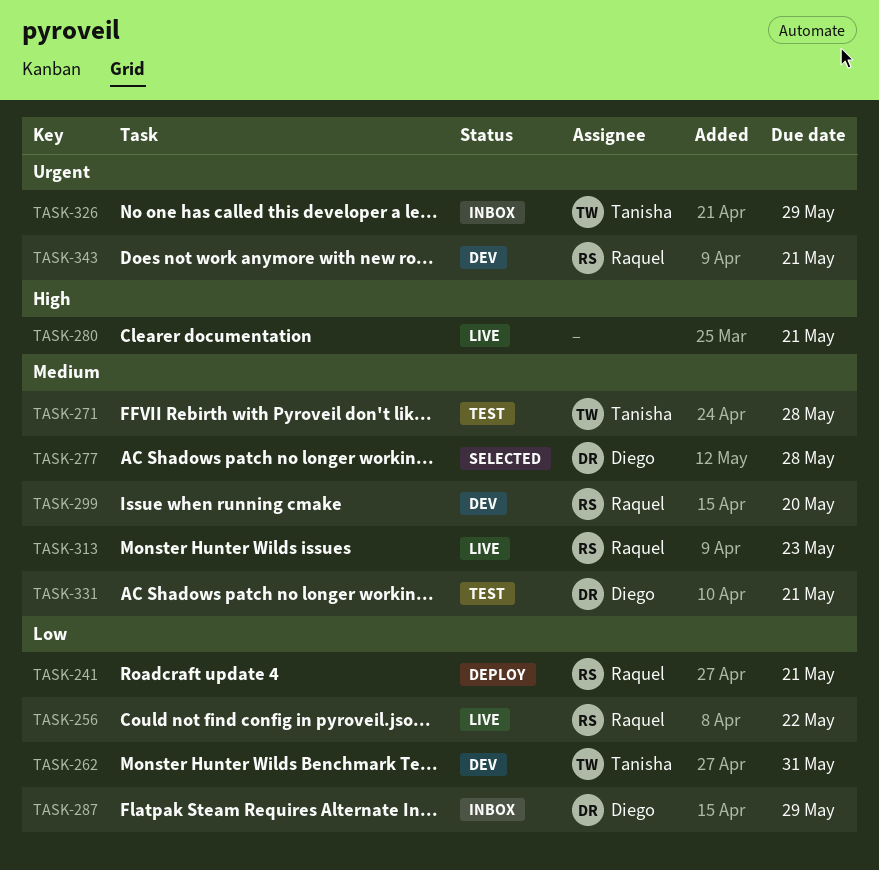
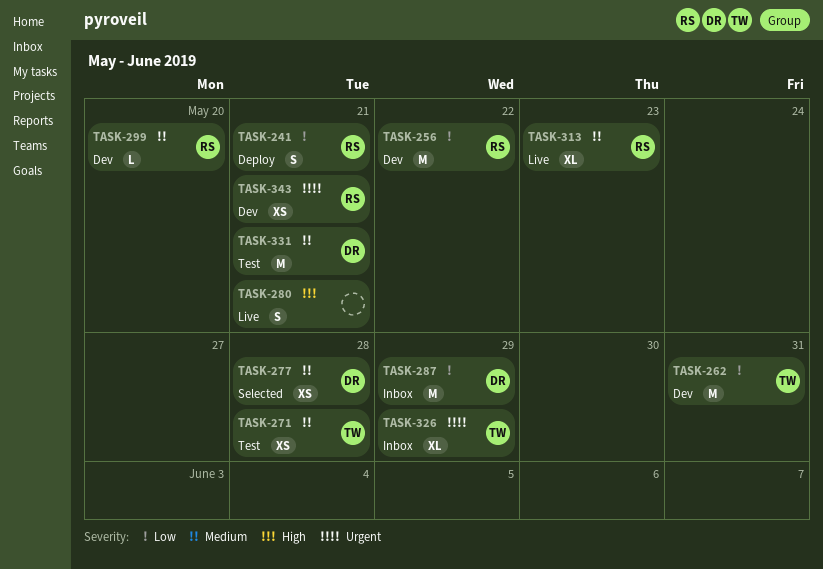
TASK-256, status: Live -> Dev

